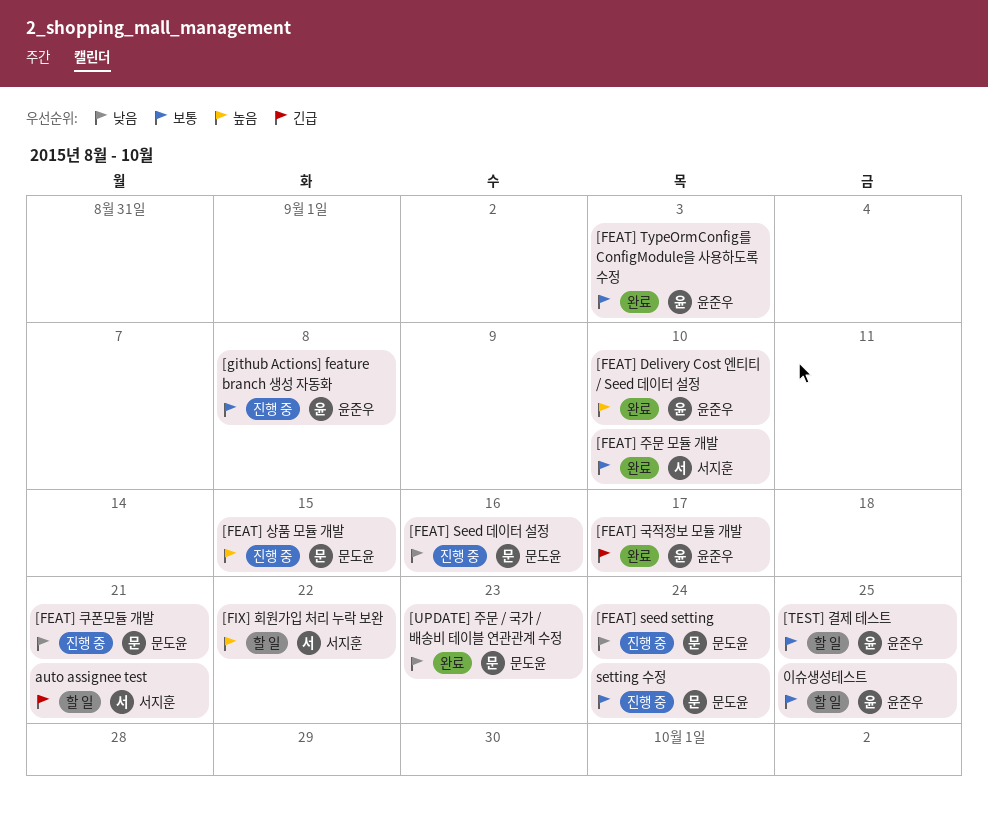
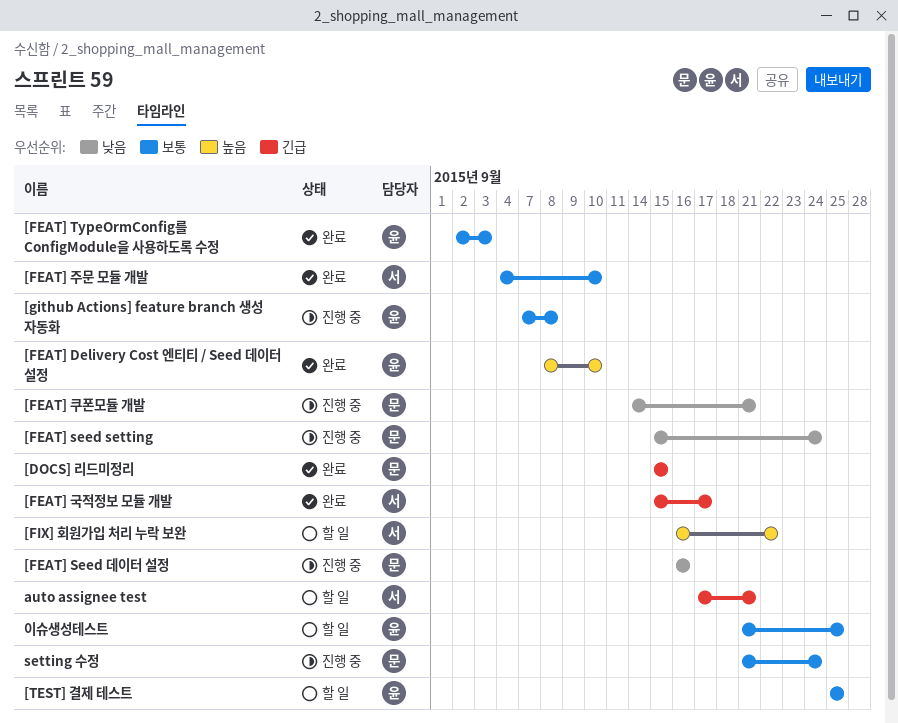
[DOCS] 리드미정리: none -> present
[FEAT] 국적정보 모듈 개발, owner: 윤준우 -> 서지훈
[FEAT] 상품 모듈 개발: present -> none
[UPDATE] 주문 / 국가 / 배송비 테이블 연관관계 수정: present -> none

